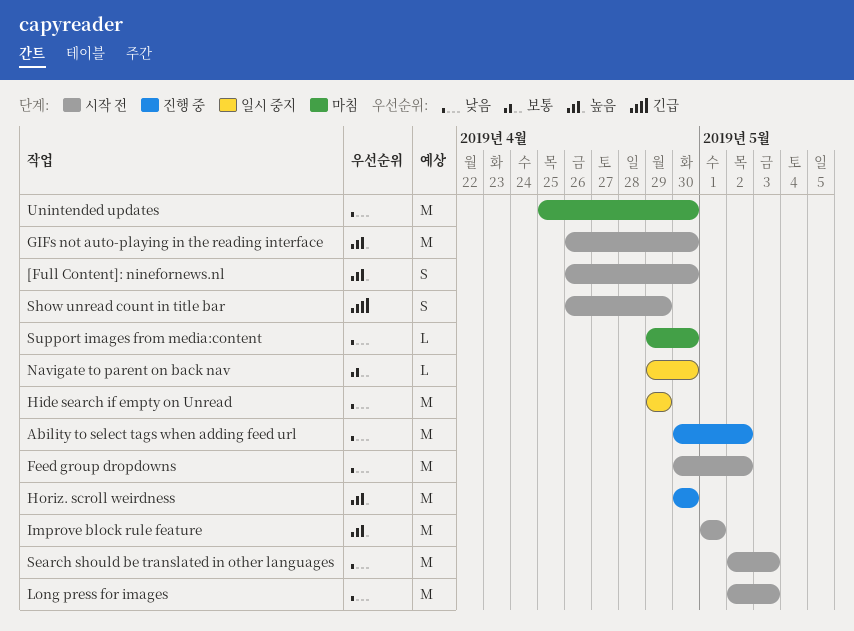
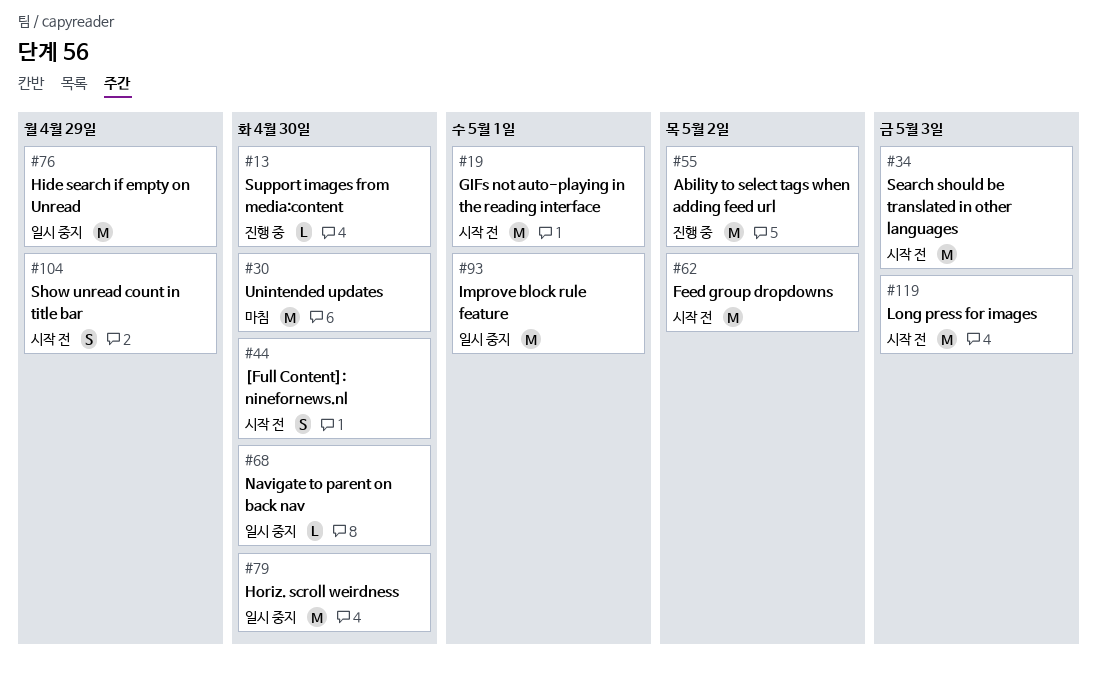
GIFs not auto-playing in the reading interface, due: Apr 30 -> May 1
Horiz. scroll weirdness, status: 진행 중 -> 일시 중지
Improve block rule feature, status: 시작 전 -> 일시 중지
Support images from media:content, status: 마침 -> 진행 중

